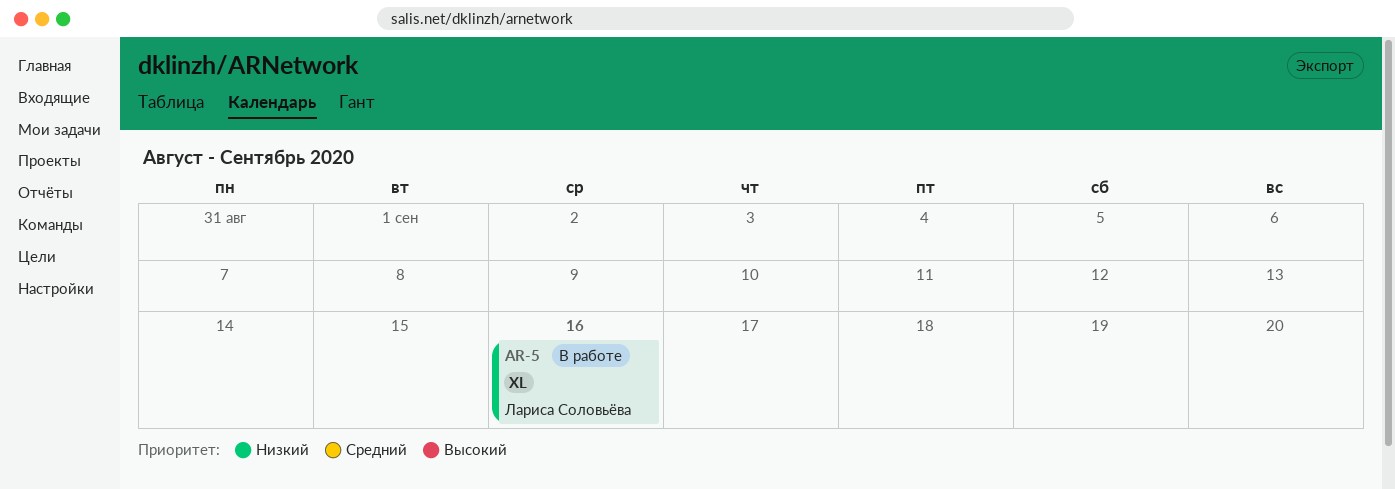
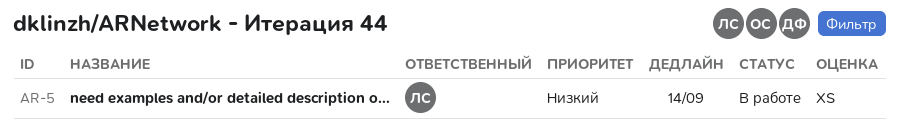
AR-5, estimate: XL -> XS
AR-5, due: Sep 16 -> Sep 14

